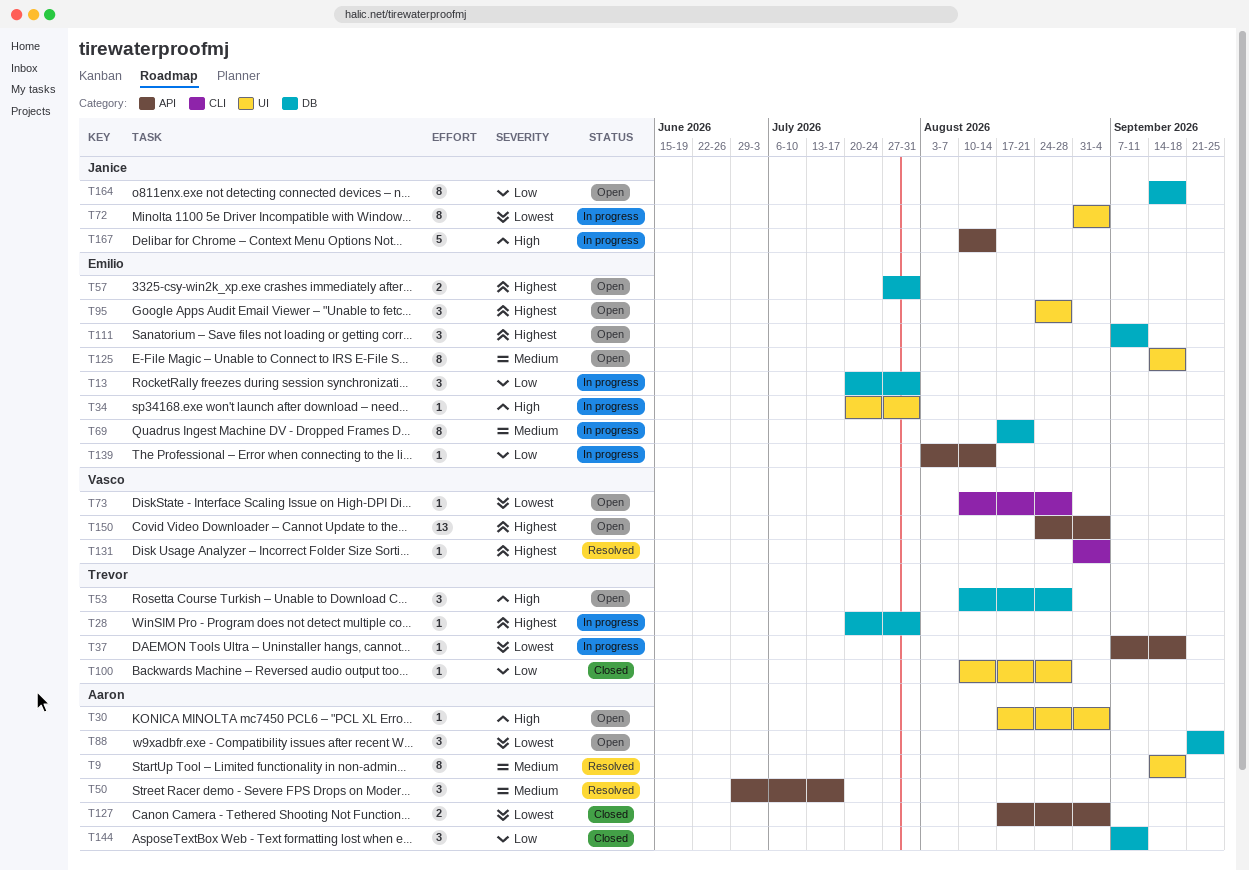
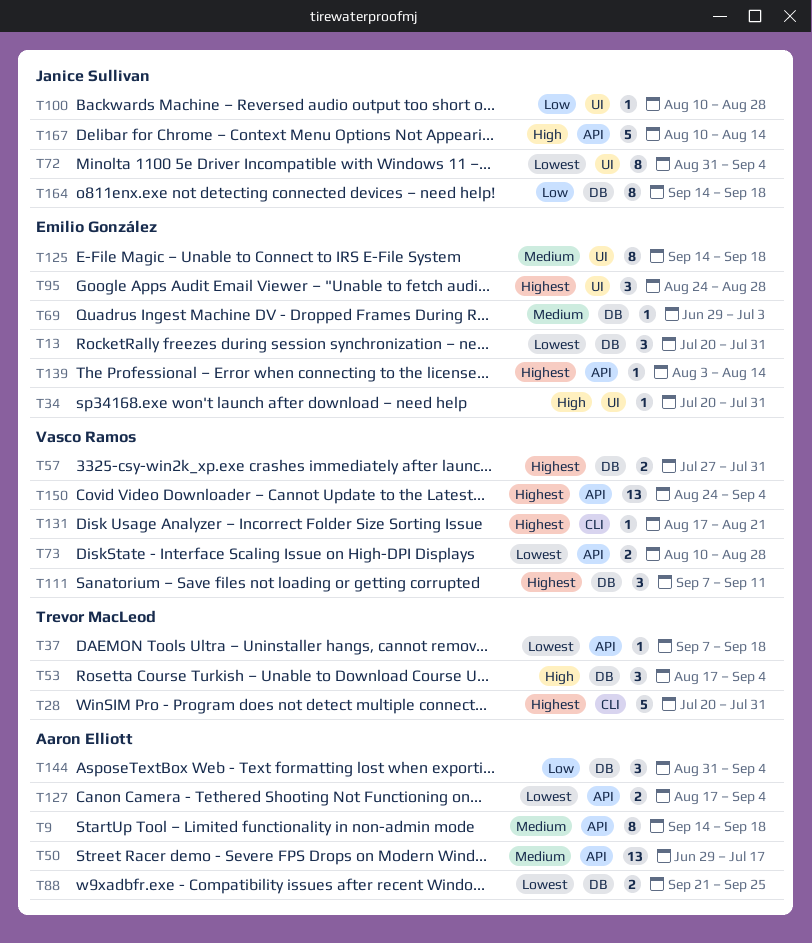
T9, label: UI -> API
T13, priority: Low -> Lowest
T28, label: DB -> CLI
T28, estimate: 1 -> 5
T30: present -> none
T50, estimate: 3 -> 13
T53, start: Aug 10 -> Aug 17
T53, due: Aug 28 -> Sep 4
T57, owner: Emilio González -> Vasco Ramos
T69, estimate: 8 -> 1
T69, start: Aug 17 -> Jun 29
T69, due: Aug 21 -> Jul 3
T73, label: CLI -> API
T73, estimate: 1 -> 2
T88, estimate: 3 -> 2
T100, owner: Trevor MacLeod -> Janice Sullivan
T111, owner: Emilio González -> Vasco Ramos
T131, start: Aug 31 -> Aug 17
T131, due: Sep 4 -> Aug 21
T139, priority: Low -> Highest
T144, start: Sep 7 -> Aug 31
T144, due: Sep 11 -> Sep 4

